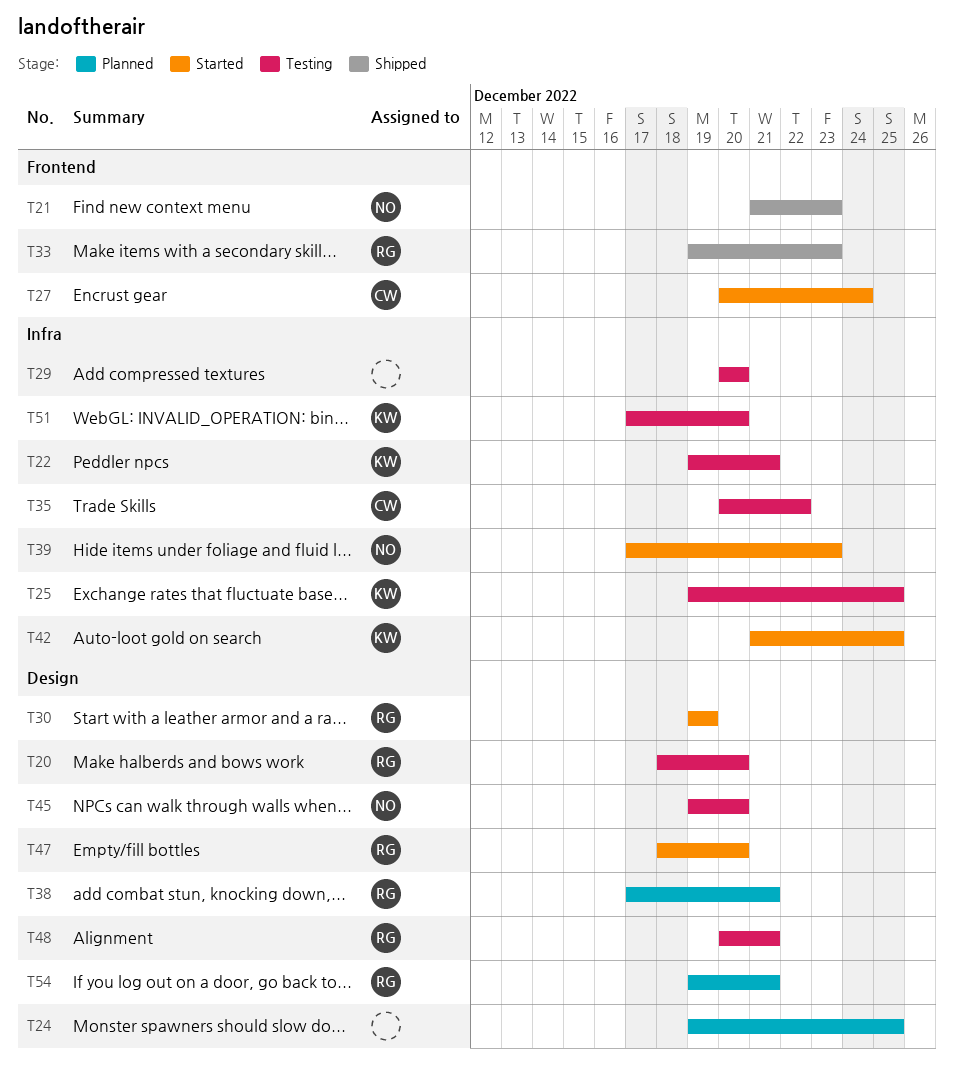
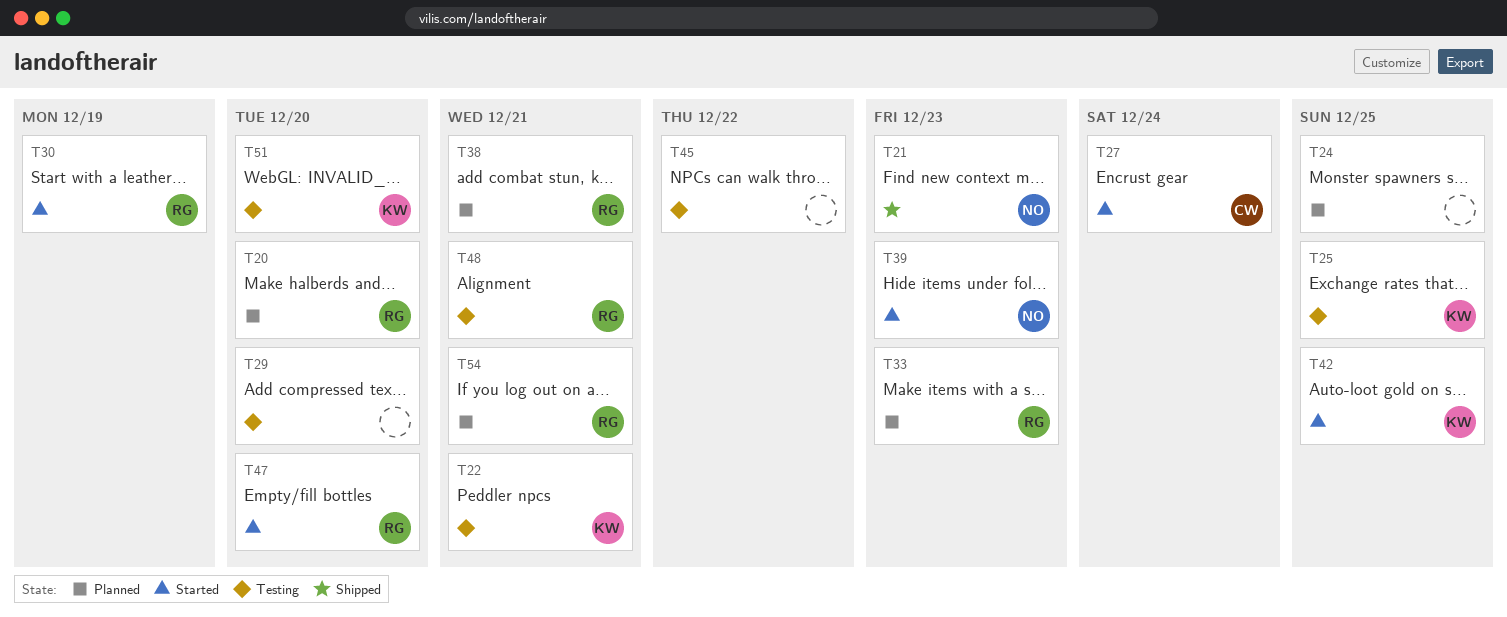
T20, status: Testing -> Planned
T33, status: Shipped -> Planned
T35: present -> none
T45, owner: NO -> none
T45, due: Dec 20 -> Dec 22

